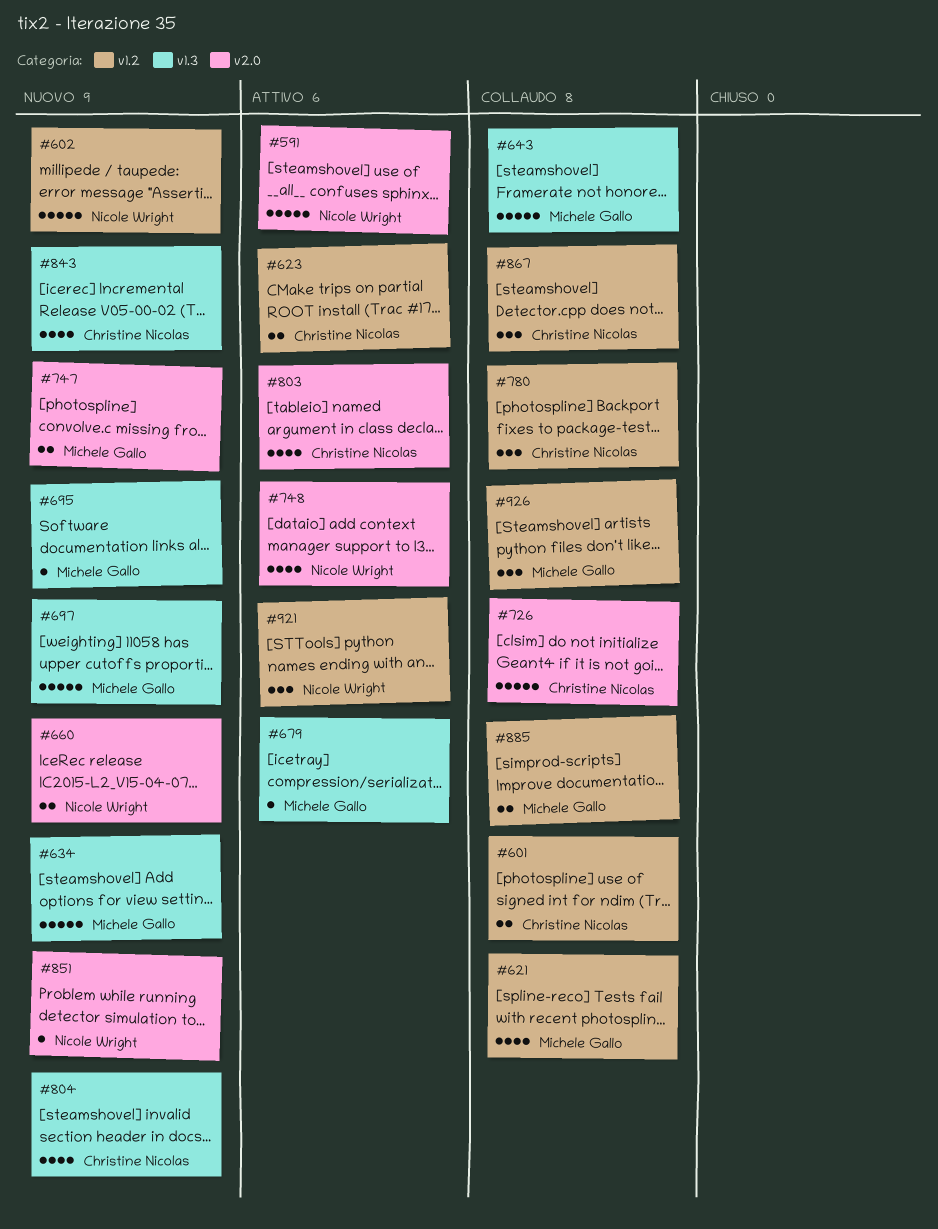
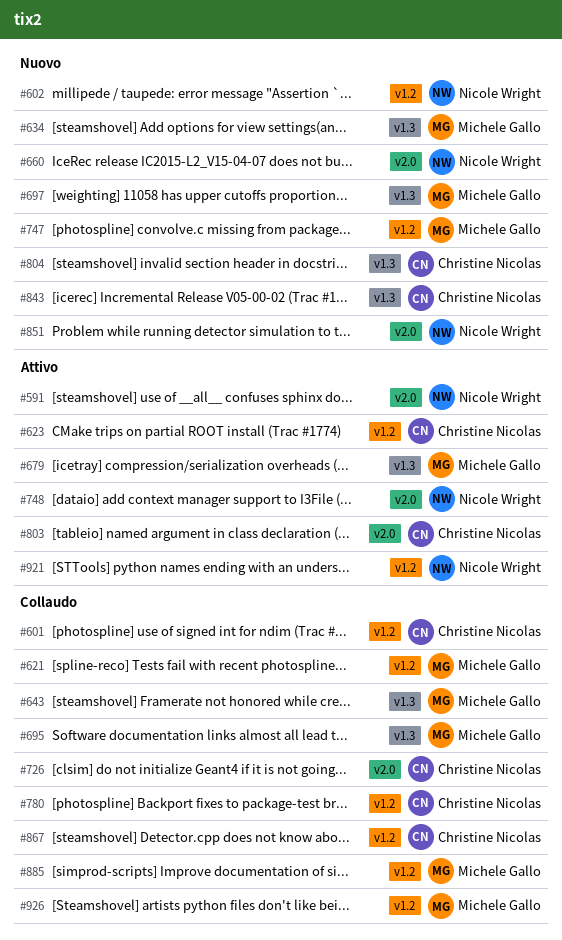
#695, status: Nuovo -> Collaudo
#747, label: v2.0 -> v1.2

